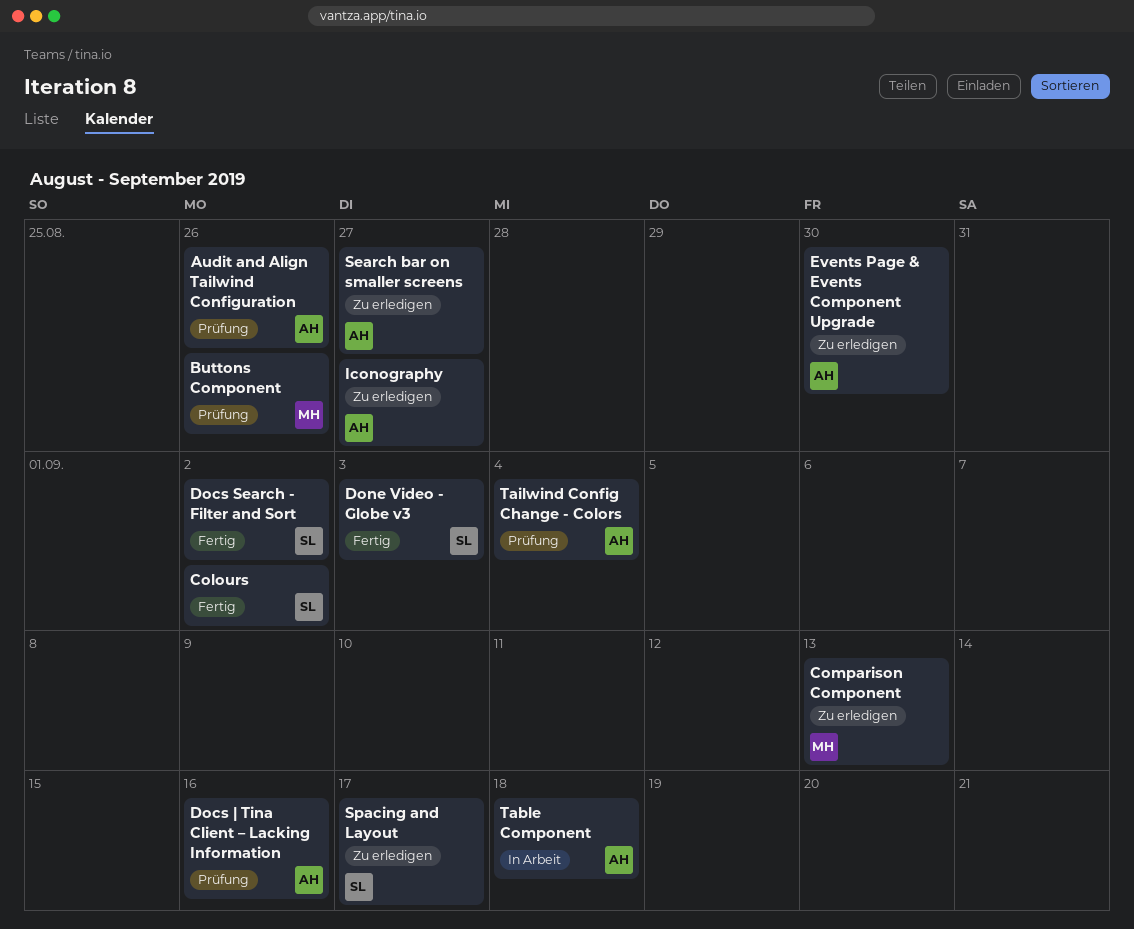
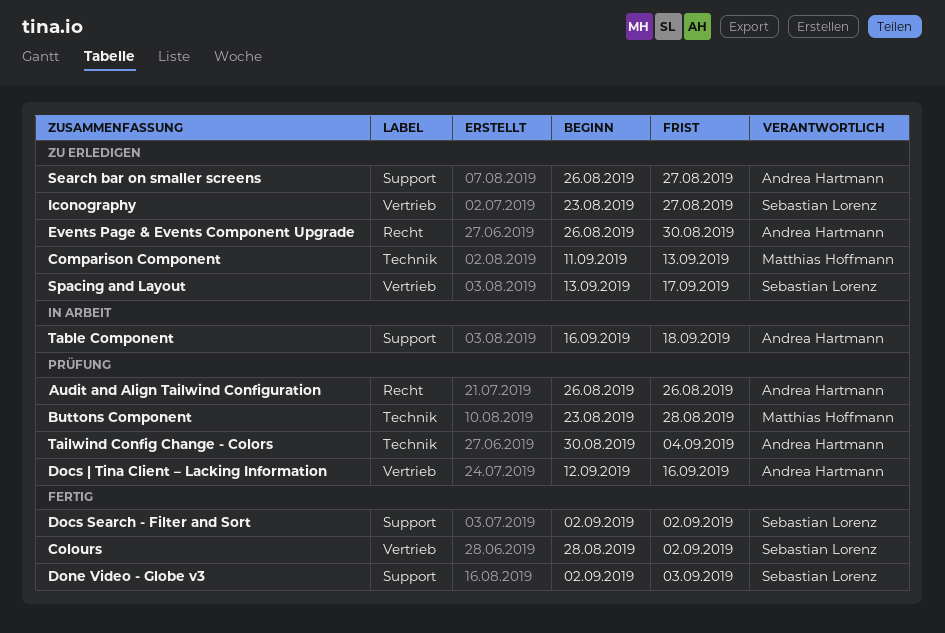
Buttons Component, due: Aug 26 -> Aug 28
Iconography, owner: Andrea Hartmann -> Sebastian Lorenz

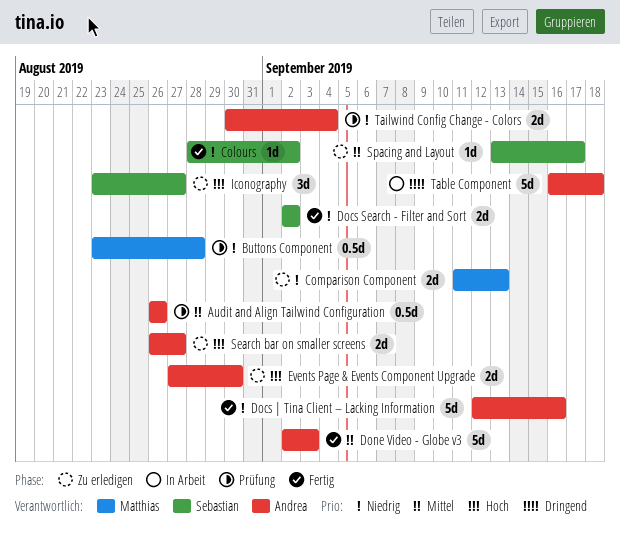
Docs | Tina Client – Lacking Information, status: Prüfung -> Fertig
Done Video - Globe v3, owner: Sebastian Lorenz -> Andrea Hartmann
Events Page & Events Component Upgrade, start: Aug 26 -> Aug 27

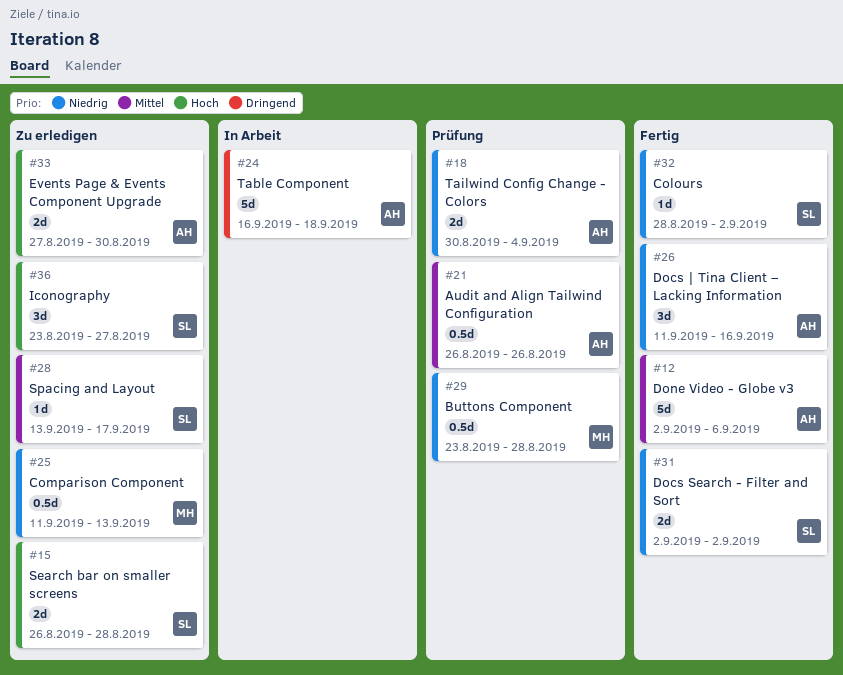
Comparison Component, estimate: 2d -> 0.5d
Docs | Tina Client – Lacking Information, estimate: 5d -> 3d
Docs | Tina Client – Lacking Information, start: Sep 12 -> Sep 11
Done Video - Globe v3, due: Sep 3 -> Sep 6
Search bar on smaller screens, owner: Andrea -> Sebastian
Search bar on smaller screens, due: Aug 27 -> Aug 28

